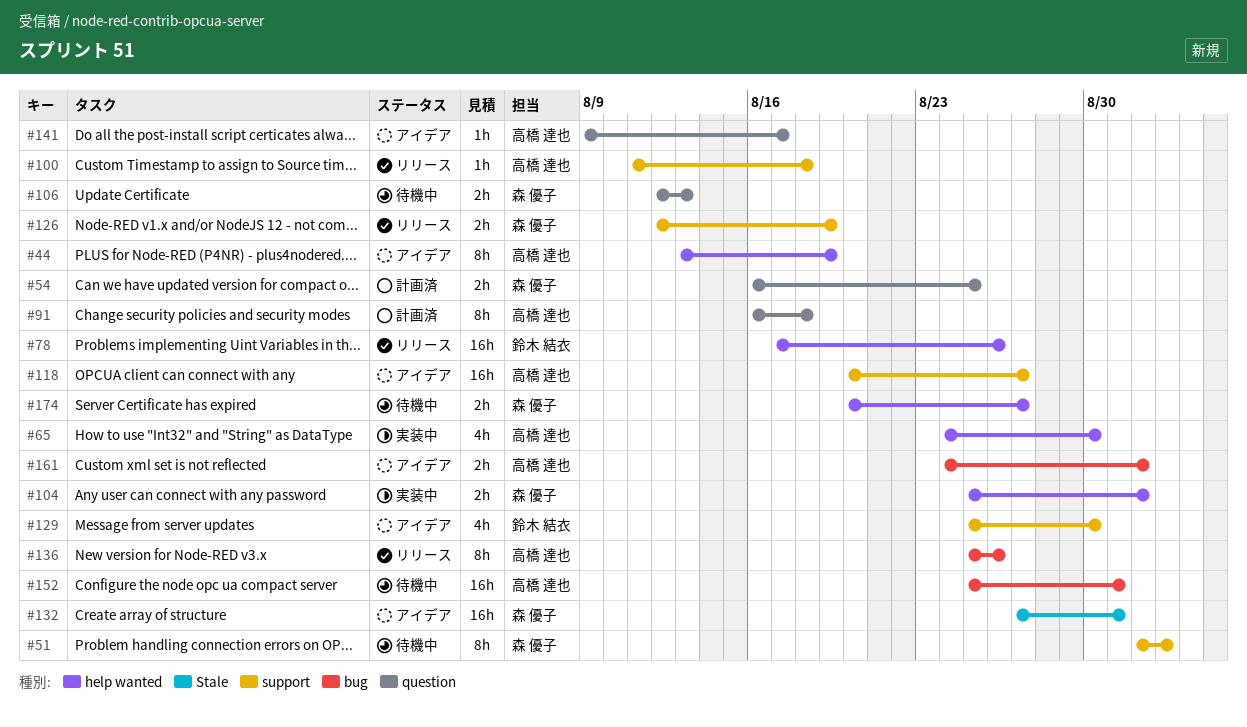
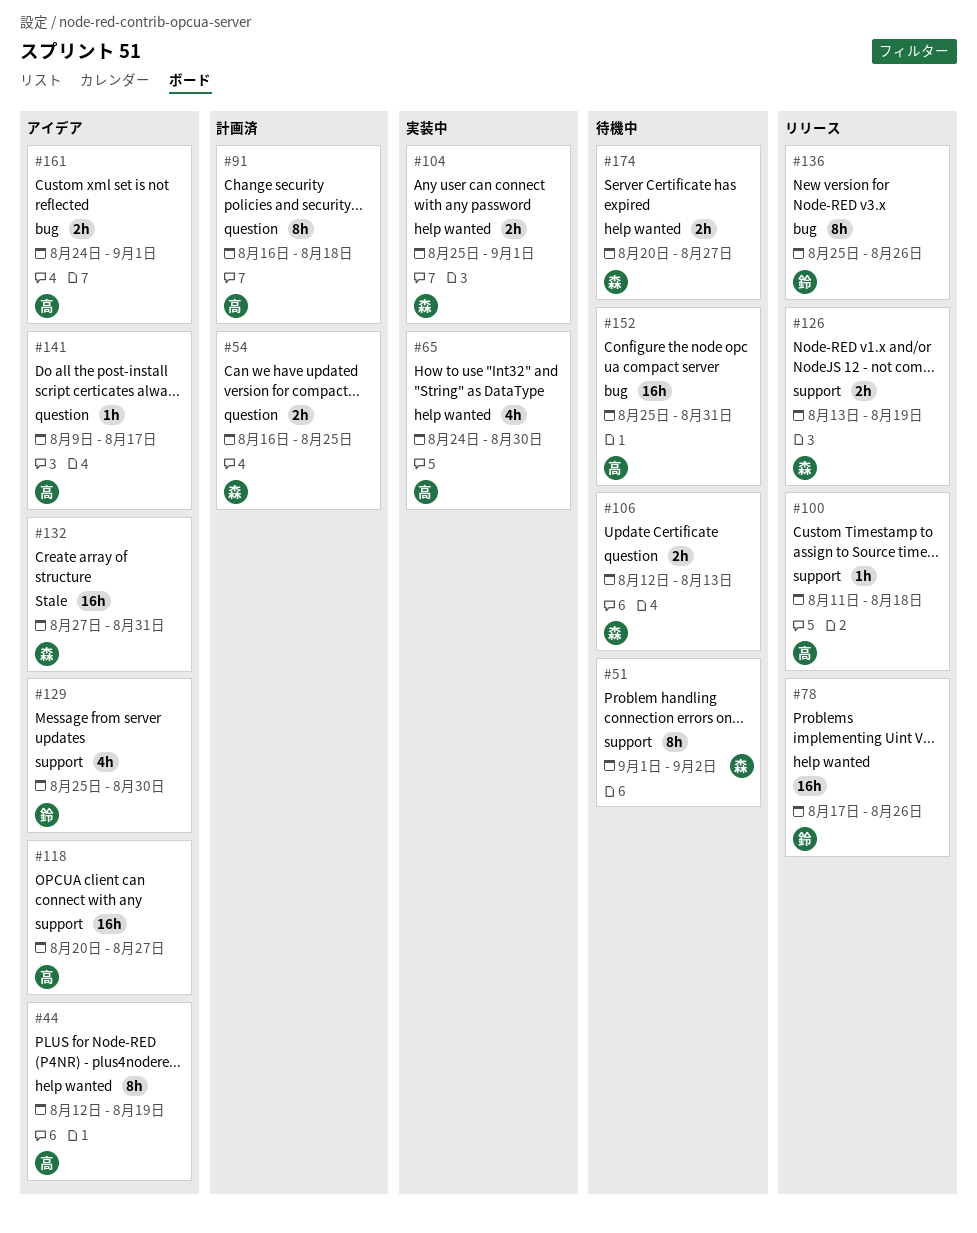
#44, start: Aug 13 -> Aug 12
#126, start: Aug 12 -> Aug 13
#136, owner: 高橋 達也 -> 鈴木 結衣

